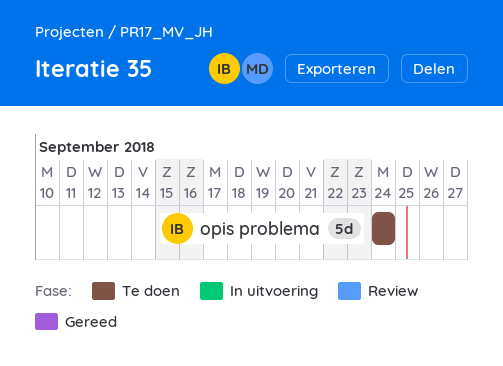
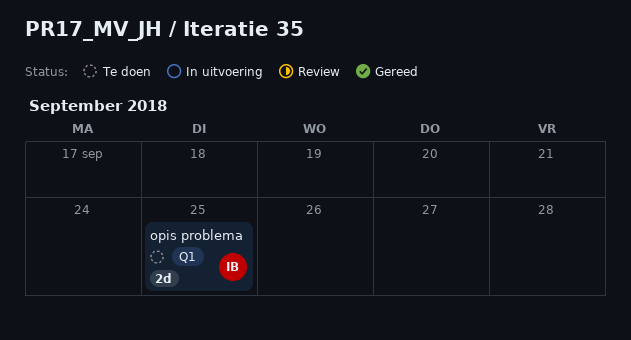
opis problema, estimate: 5d -> 2d
opis problema, due: Sep 24 -> Sep 25

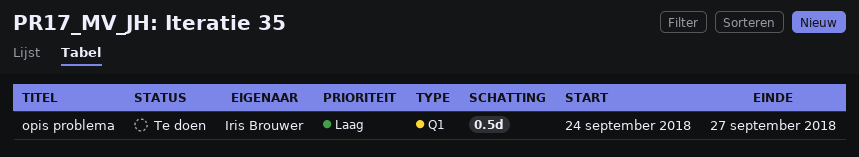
opis problema, estimate: 2d -> 0.5d
opis problema, due: Sep 25 -> Sep 27

